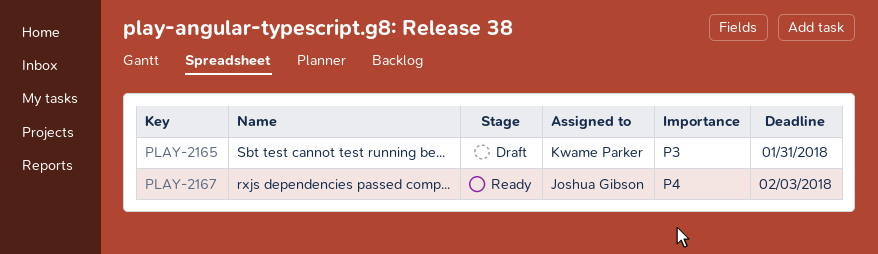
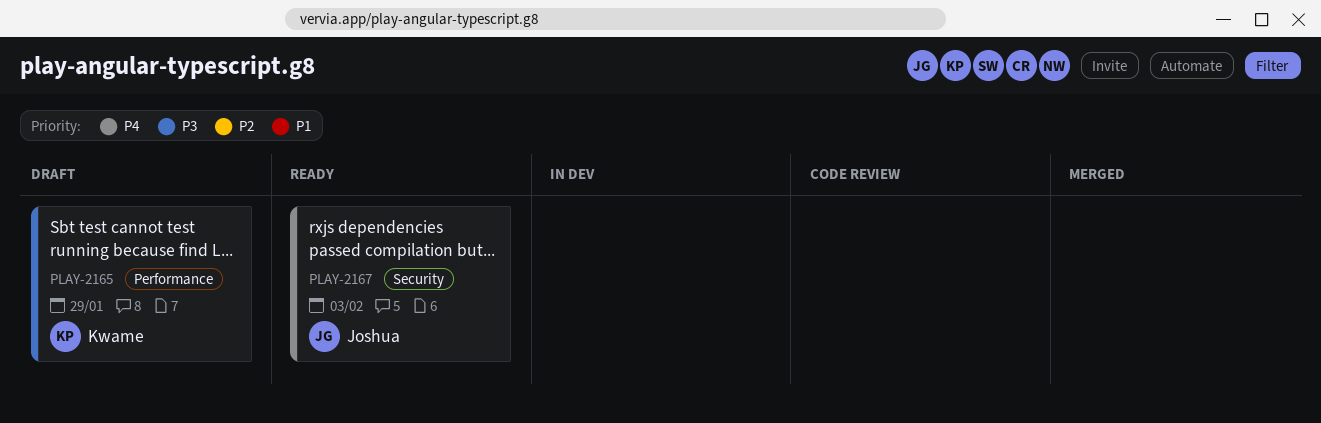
PLAY-2165, due: Jan 31 -> Jan 29

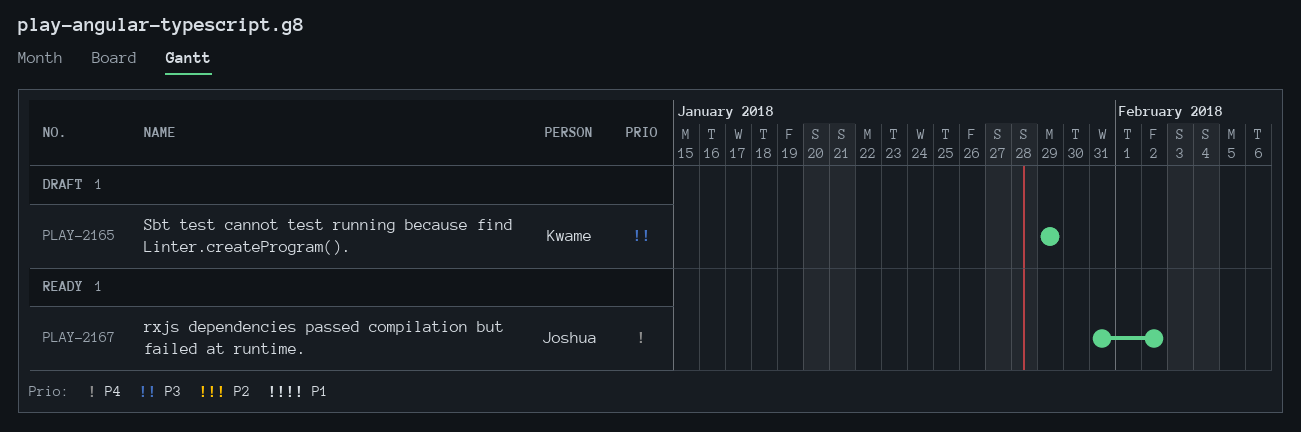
PLAY-2167, due: Feb 3 -> Feb 2

